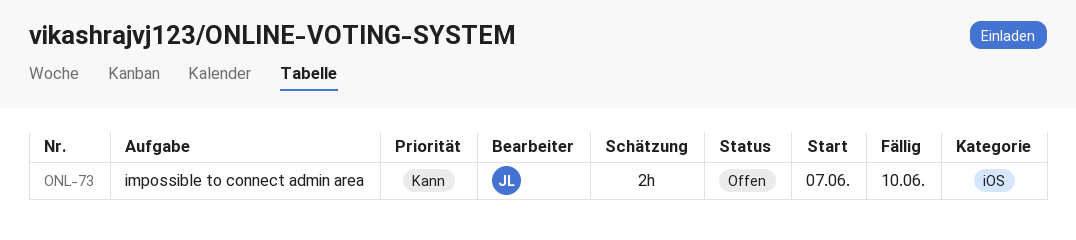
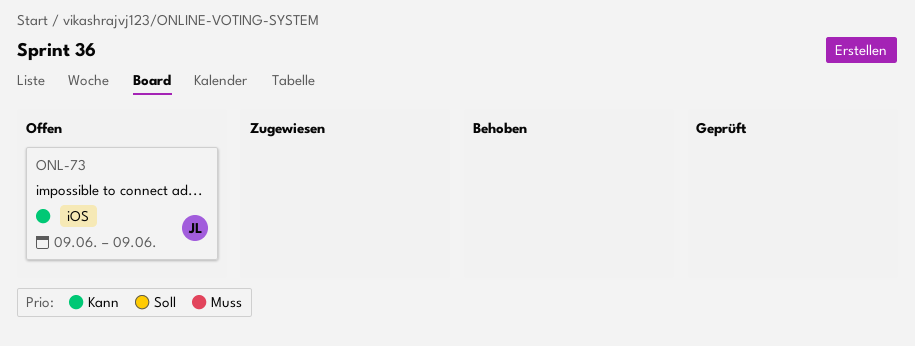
ONL-73, start: Jun 7 -> Jun 9
ONL-73, due: Jun 10 -> Jun 9

